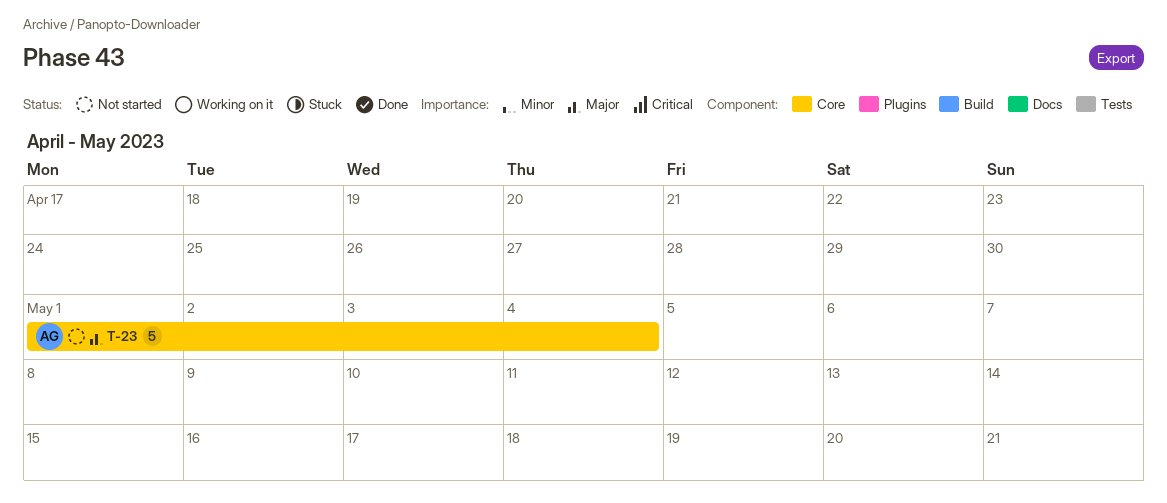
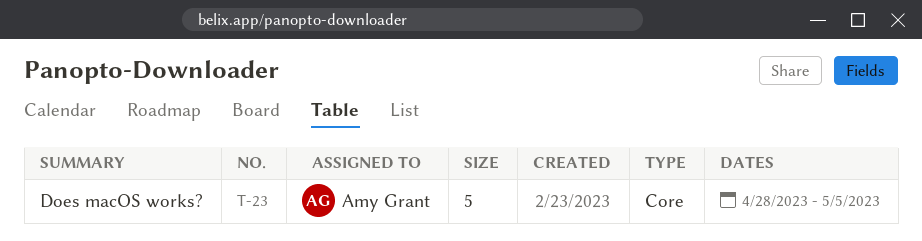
T-23, start: May 1 -> Apr 28
T-23, due: May 4 -> May 5

